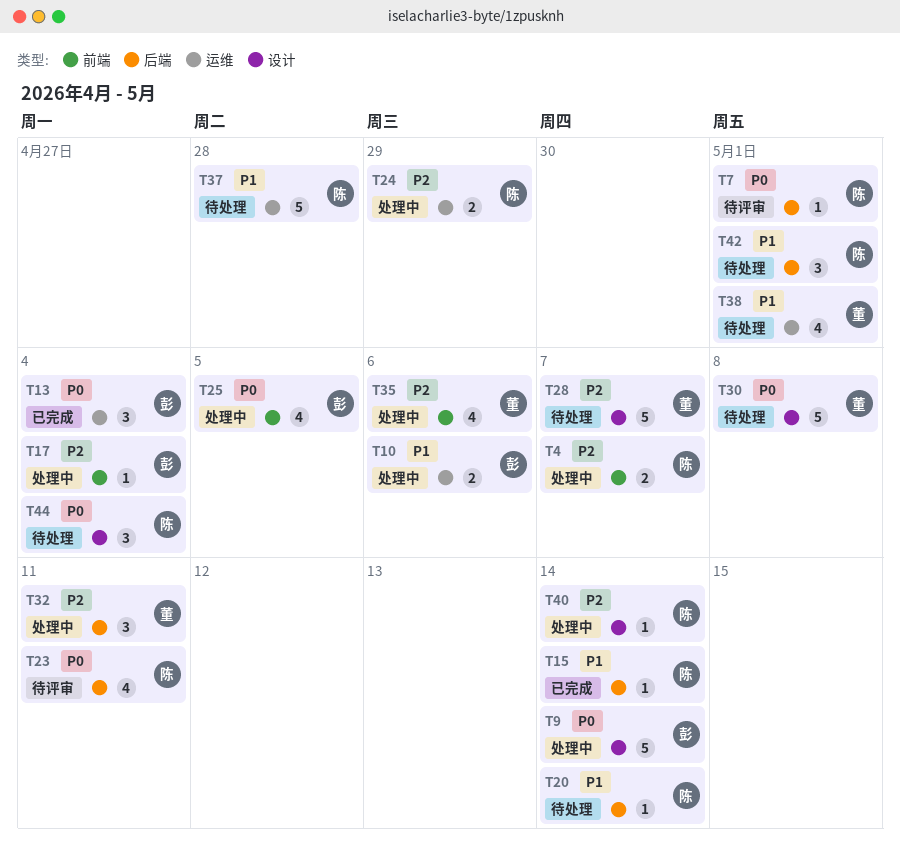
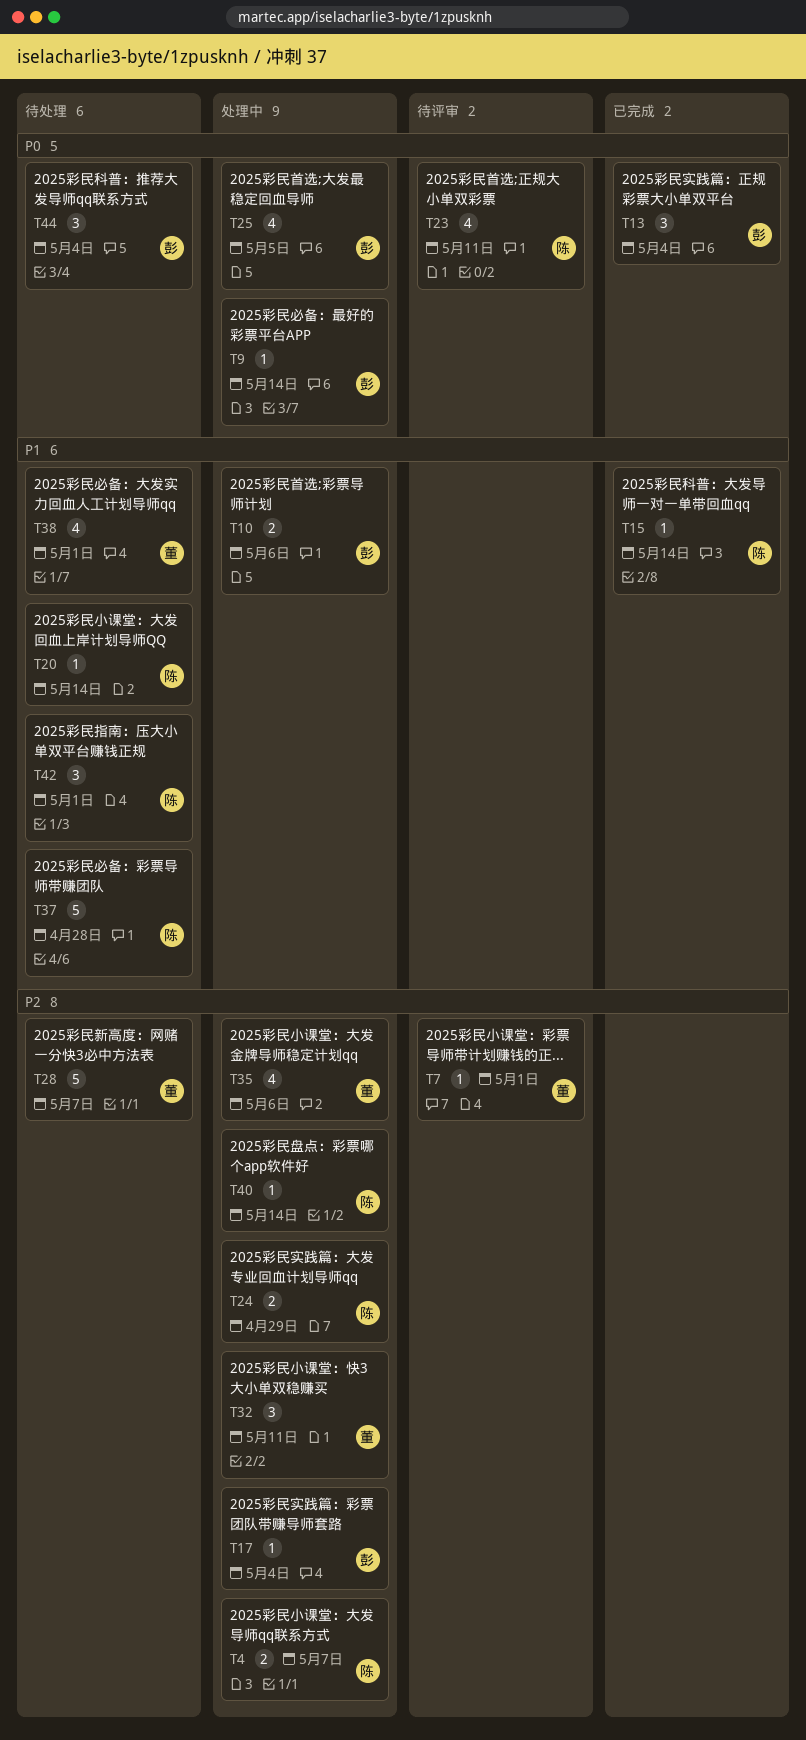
T7, owner: 陈 -> 董
T7, priority: P0 -> P2
T9, estimate: 5 -> 1
T30: present -> none
T44, owner: 陈 -> 彭

